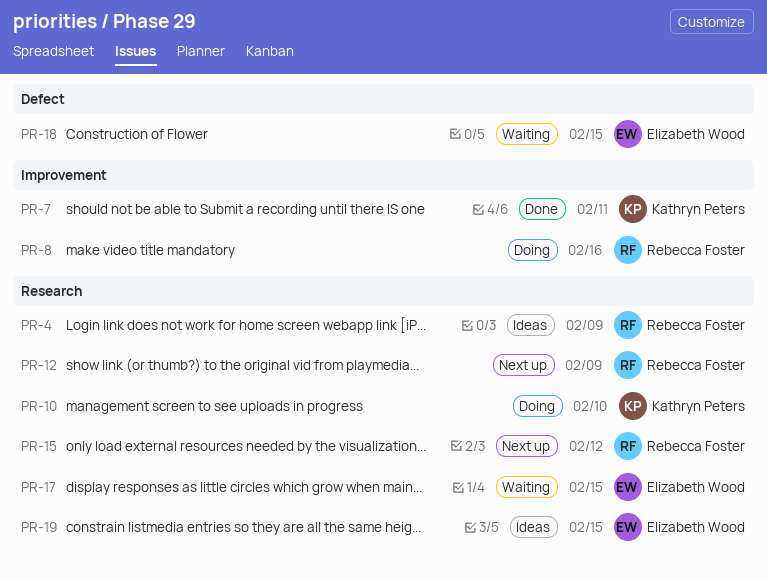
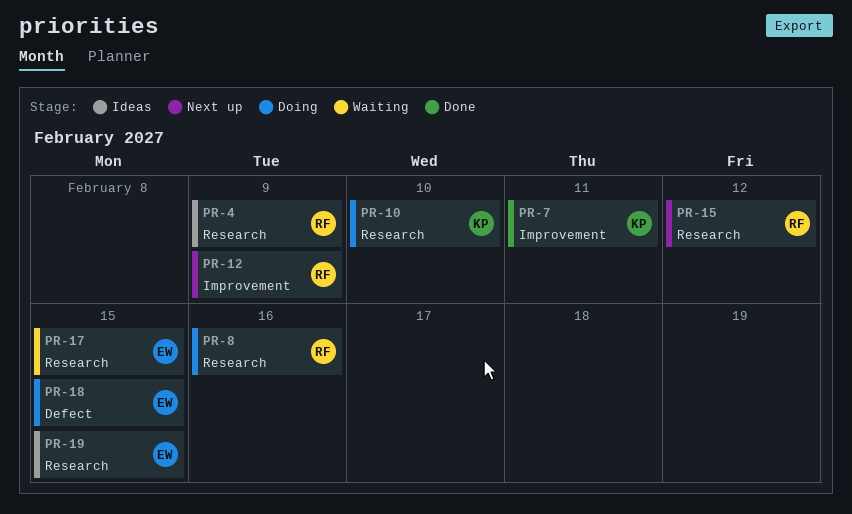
PR-8, label: Improvement -> Research
PR-12, label: Research -> Improvement
PR-18, status: Waiting -> Doing

